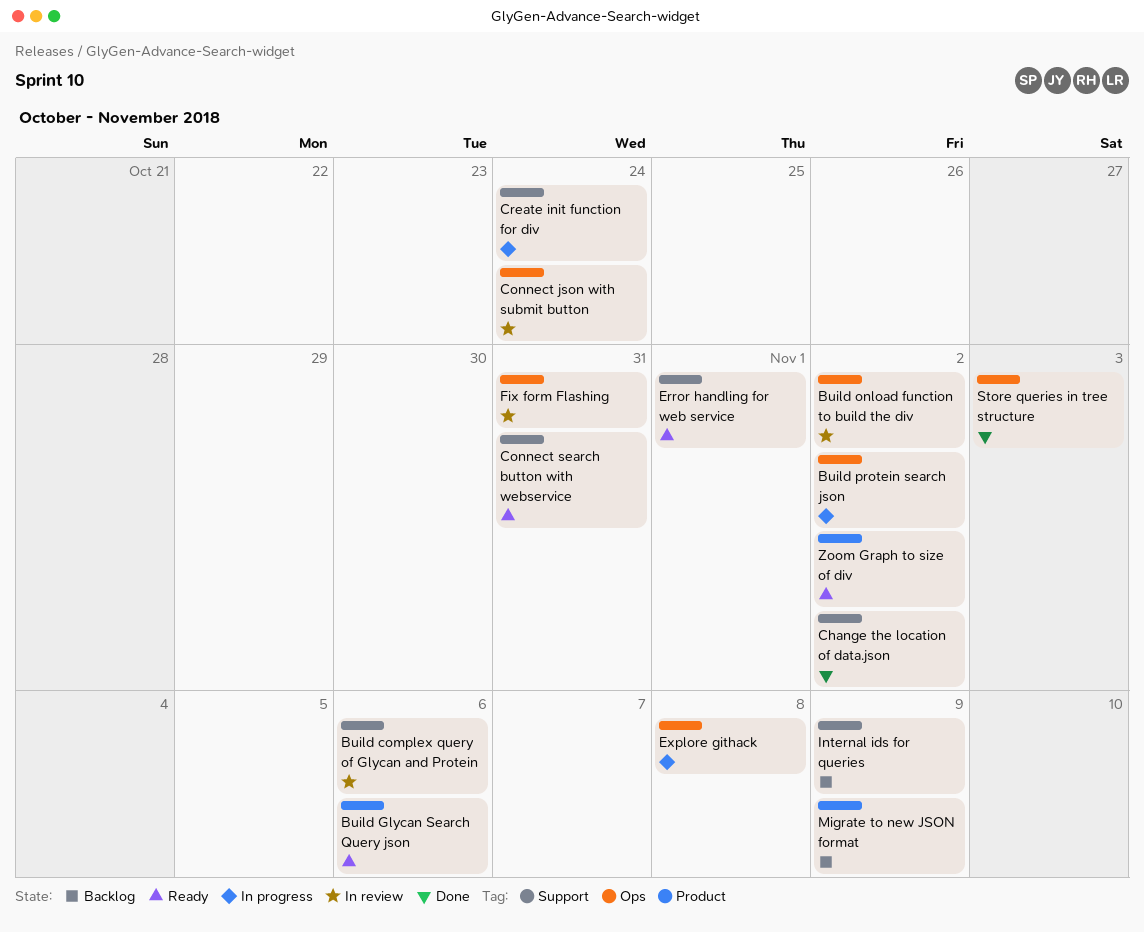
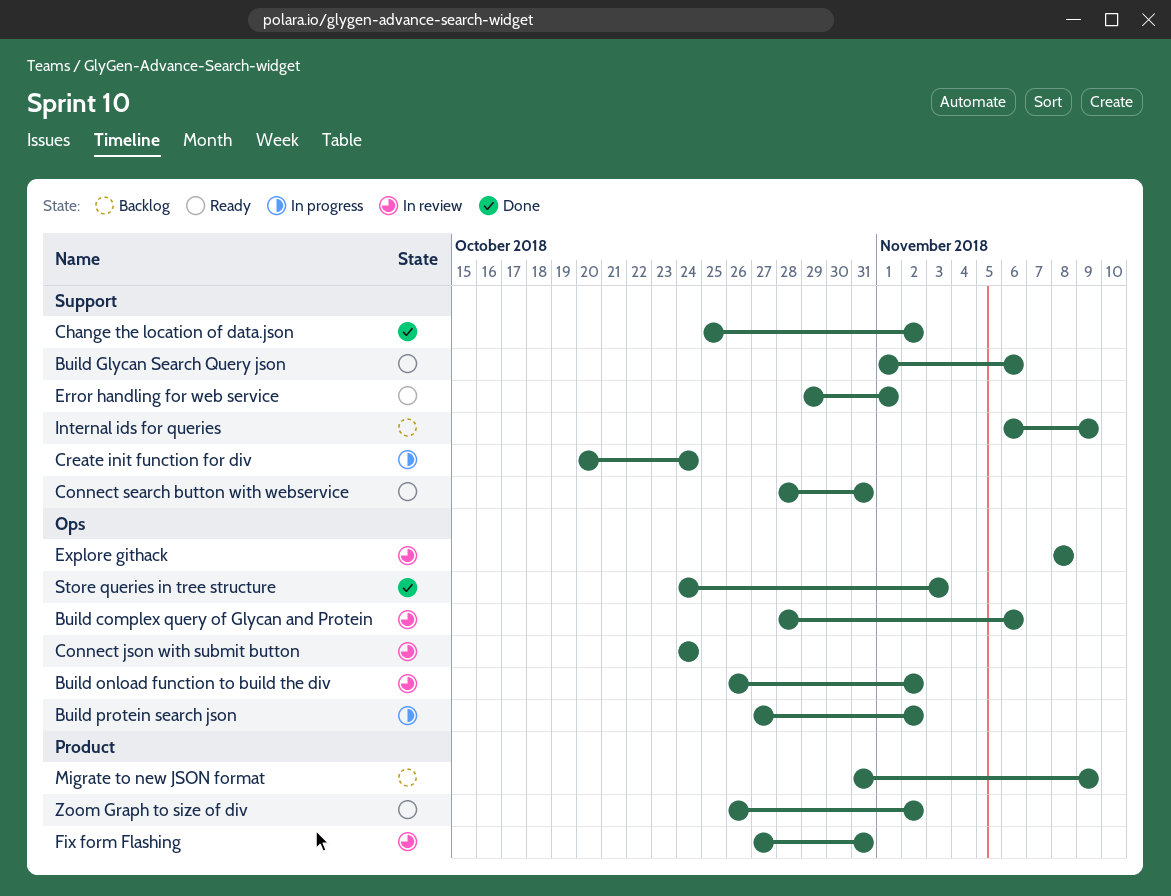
Build complex query of Glycan and Protein, label: Support -> Ops
Build Glycan Search Query json, label: Product -> Support
Explore githack, status: In progress -> In review
Fix form Flashing, label: Ops -> Product

